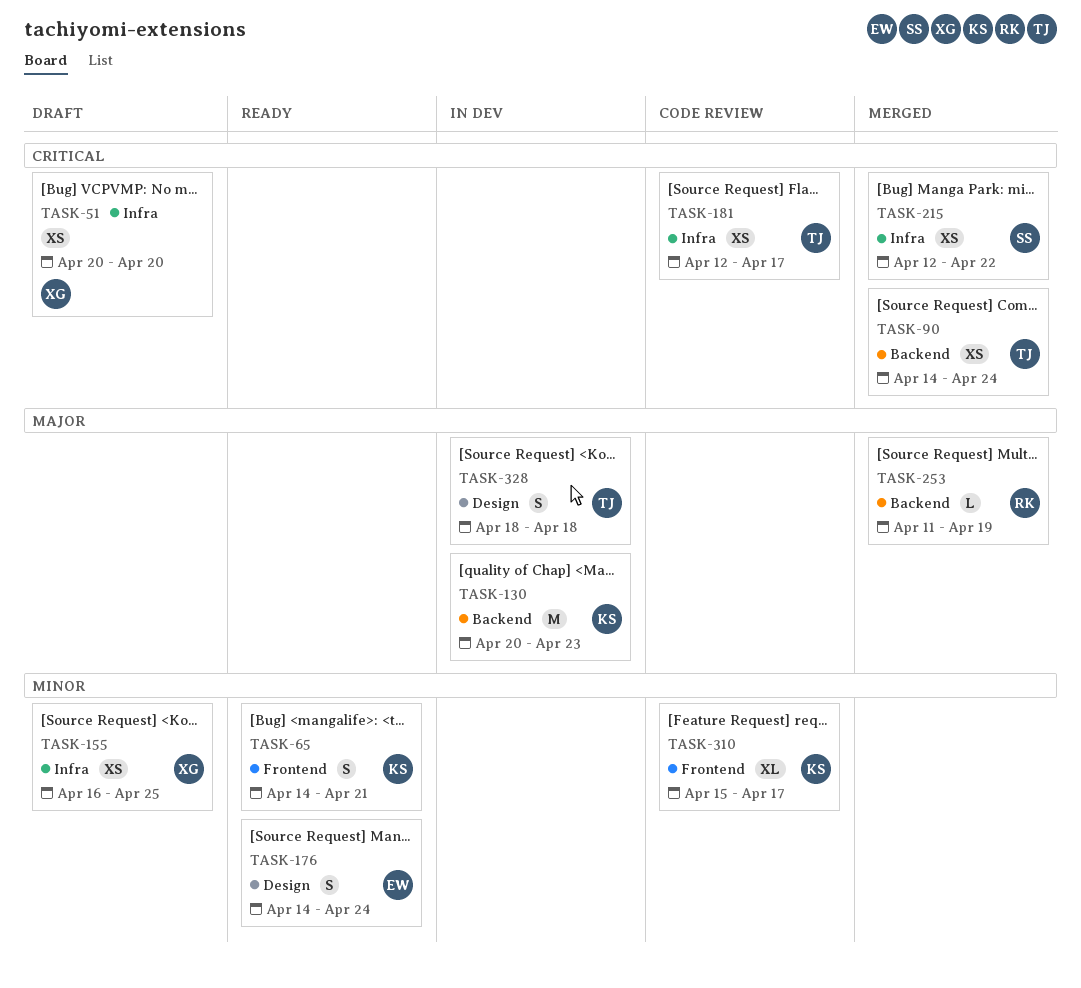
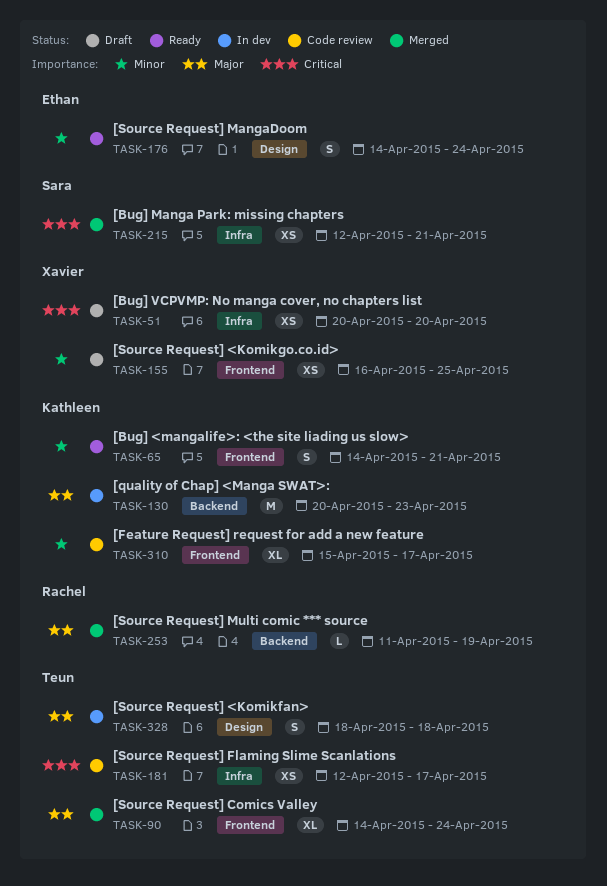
TASK-90, priority: Critical -> Major
TASK-90, label: Backend -> Frontend
TASK-90, estimate: XS -> XL
TASK-155, label: Infra -> Frontend
TASK-215, due: Apr 22 -> Apr 21

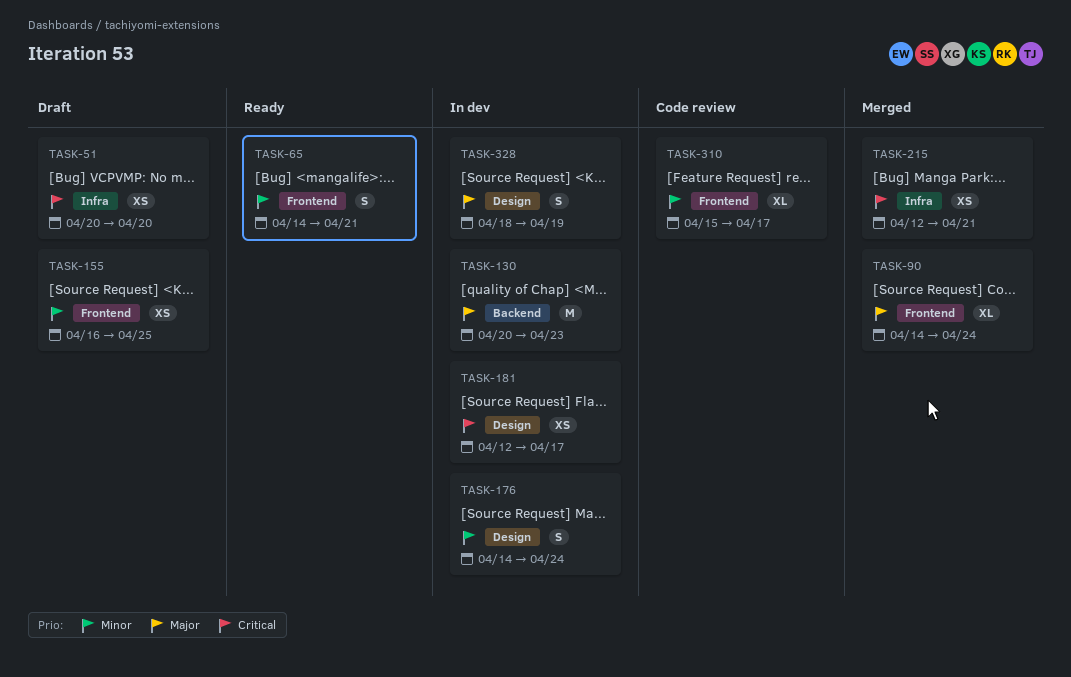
TASK-176, status: Ready -> In dev
TASK-181, status: Code review -> In dev
TASK-181, label: Infra -> Design
TASK-253: present -> none
TASK-328, due: Apr 18 -> Apr 19

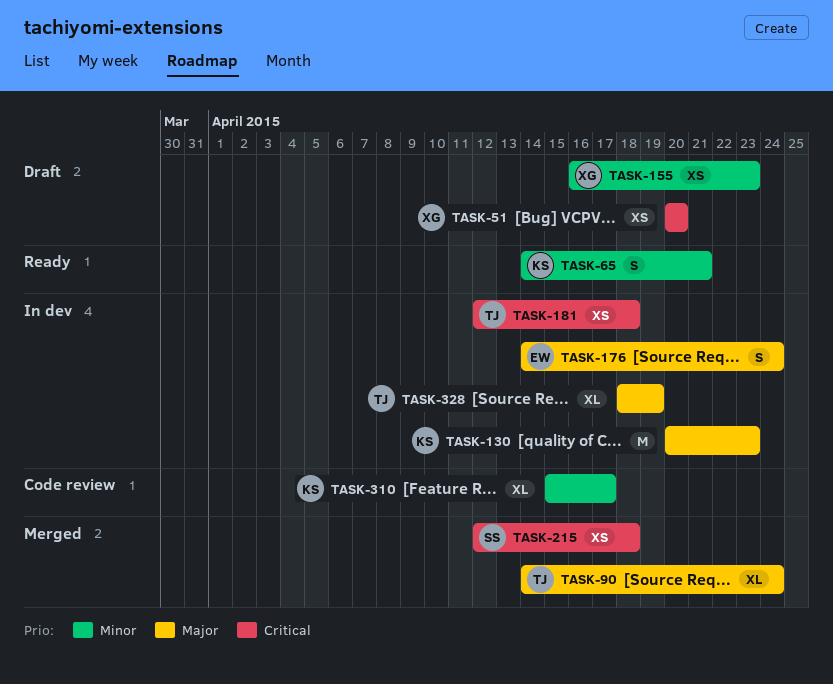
TASK-155, due: Apr 25 -> Apr 23
TASK-176, priority: Minor -> Major
TASK-181, due: Apr 17 -> Apr 18
TASK-215, due: Apr 21 -> Apr 18
TASK-328, estimate: S -> XL

